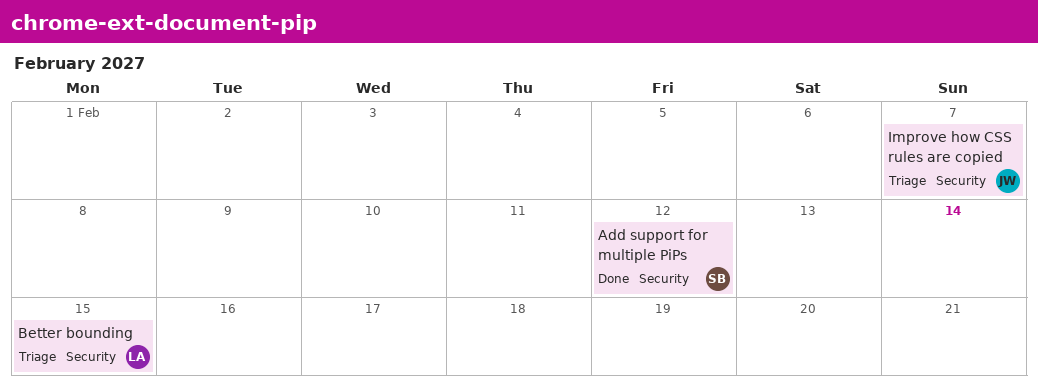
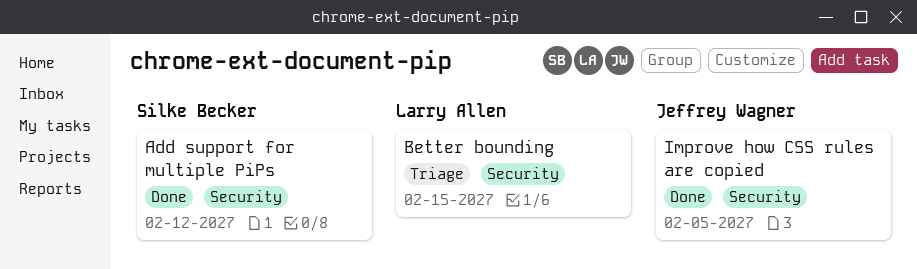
Improve how CSS rules are copied, status: Triage -> Done
Improve how CSS rules are copied, due: Feb 7 -> Feb 5

